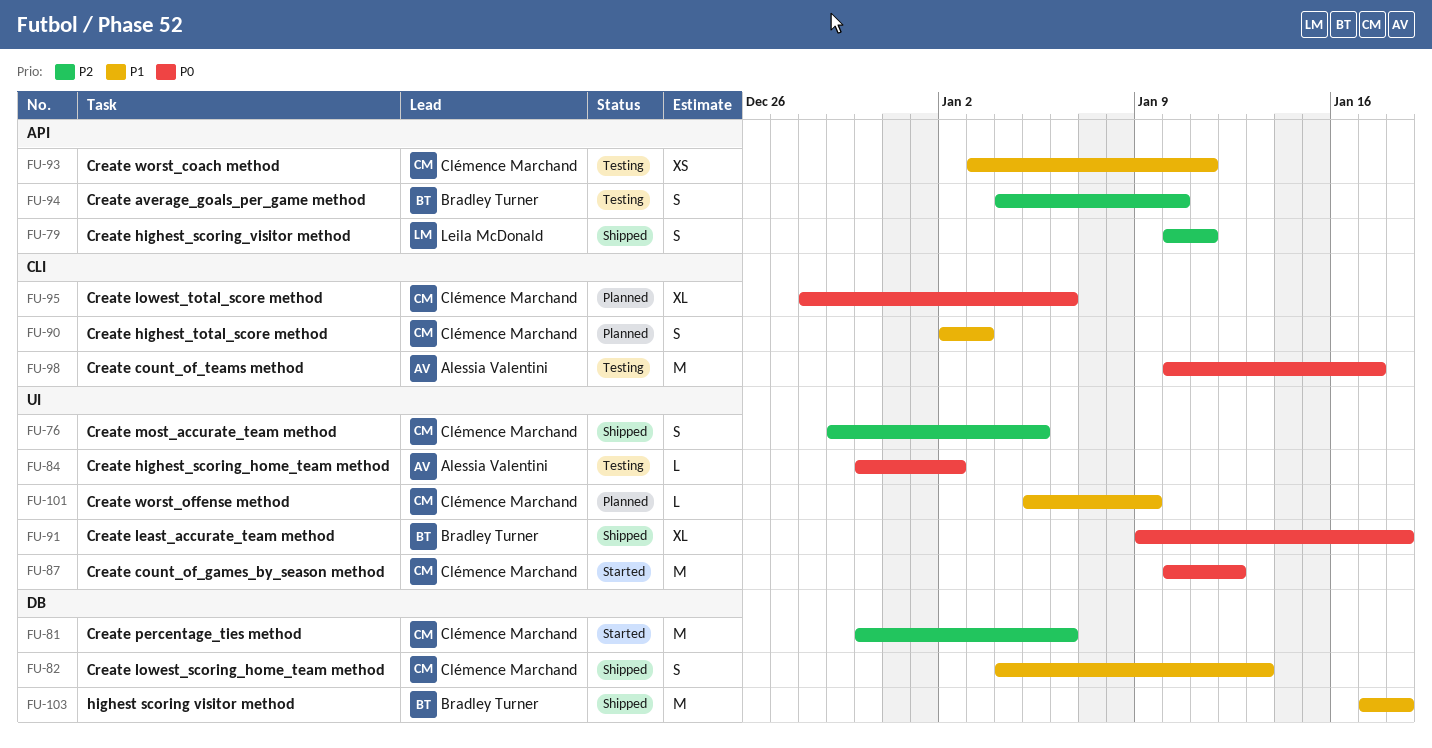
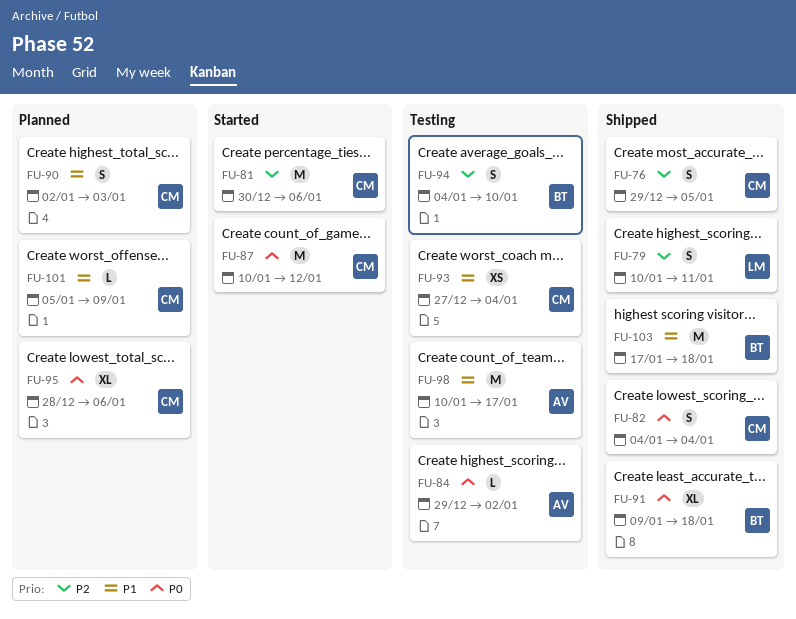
FU-82, priority: P1 -> P0
FU-82, due: Jan 13 -> Jan 4
FU-84, start: Dec 30 -> Dec 29
FU-93, start: Jan 3 -> Dec 27
FU-93, due: Jan 11 -> Jan 4
FU-98, priority: P0 -> P1

